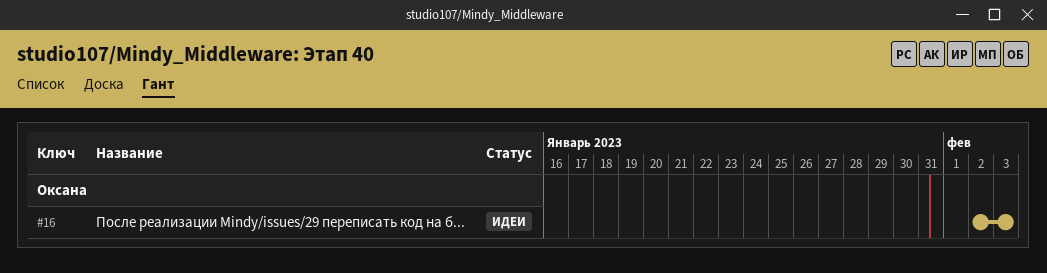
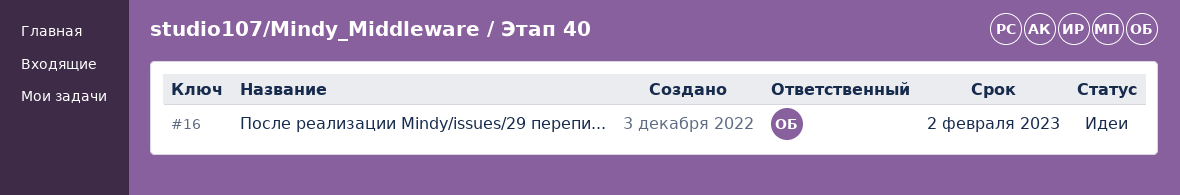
#16, due: Feb 3 -> Feb 2

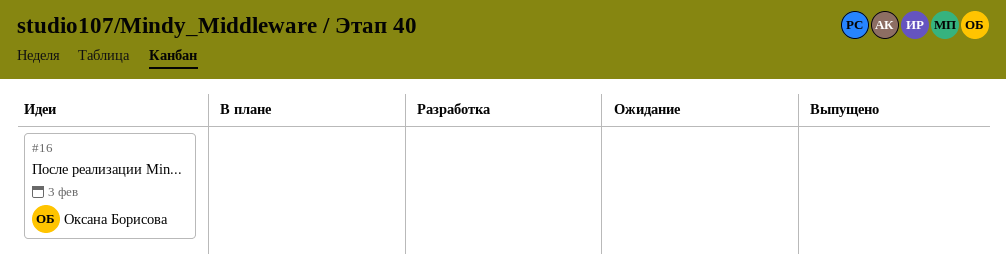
#16, due: Feb 2 -> Feb 3

